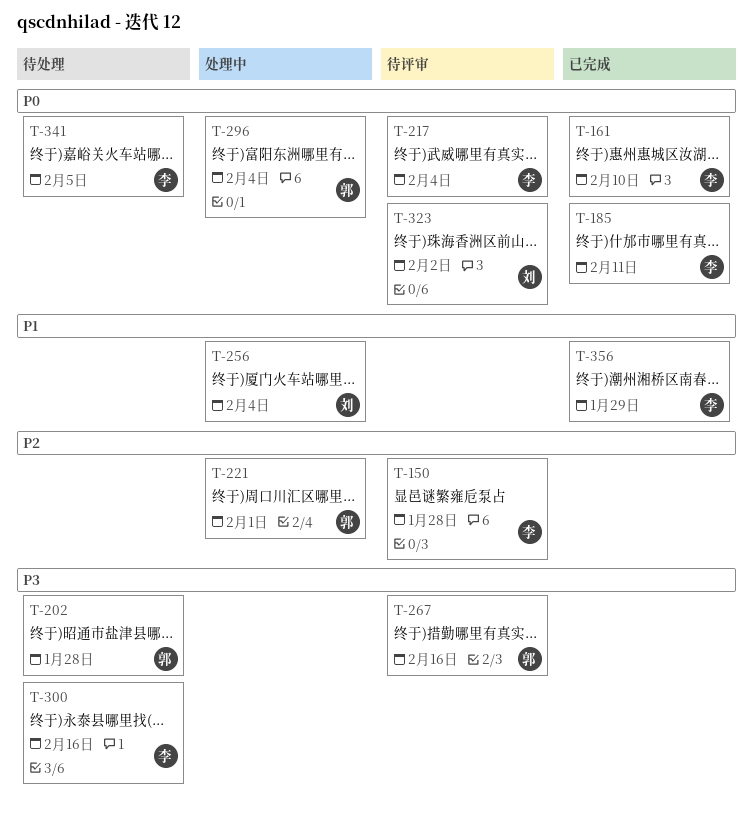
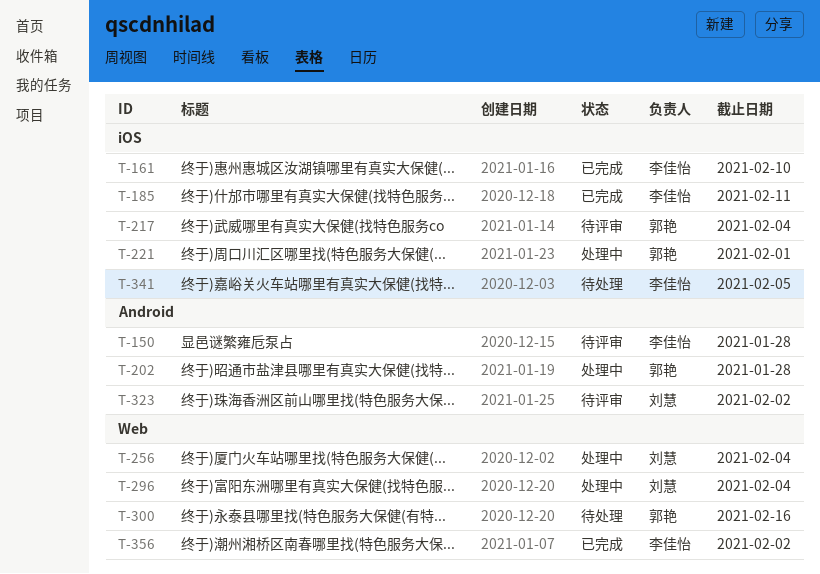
T-202, status: 待处理 -> 处理中
T-217, owner: 李佳怡 -> 郭艳
T-267: present -> none
T-296, owner: 郭艳 -> 刘慧
T-300, owner: 李佳怡 -> 郭艳
T-356, due: Jan 29 -> Feb 2

